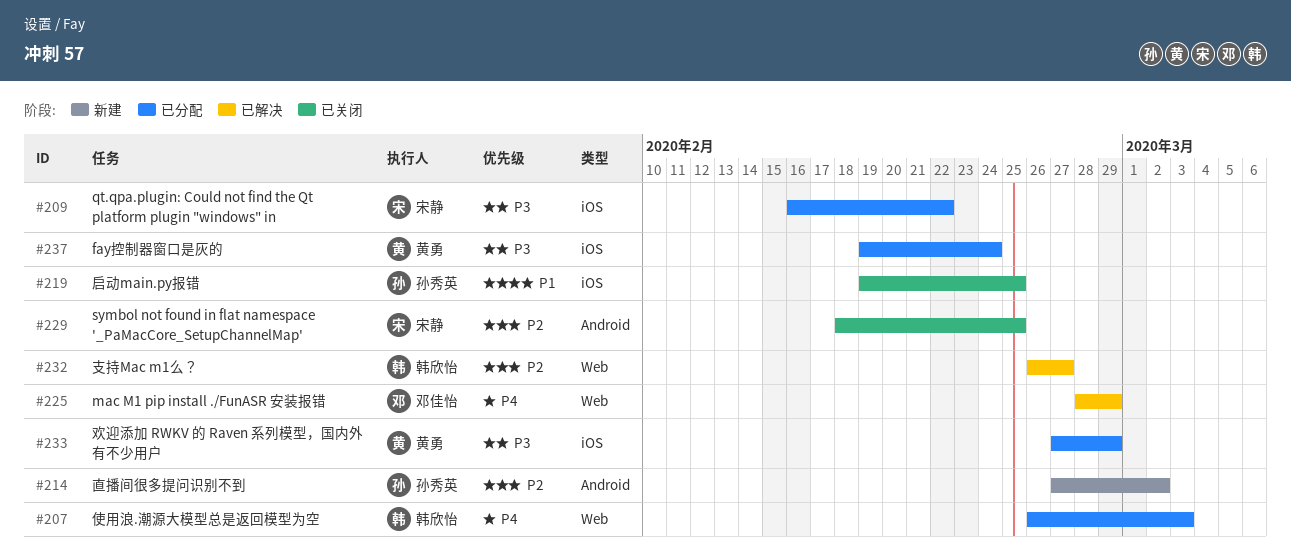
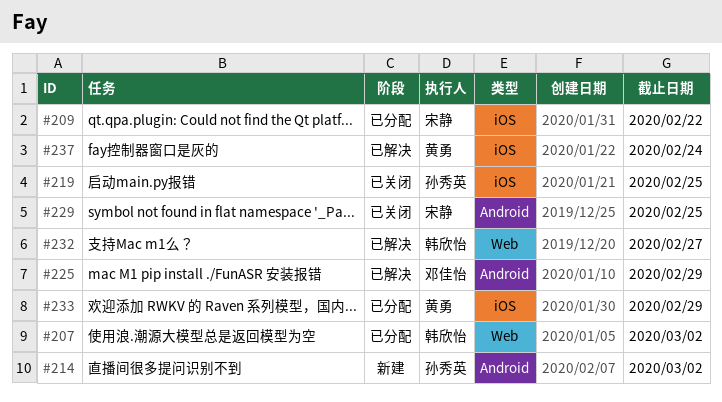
#207, due: Mar 3 -> Mar 2
#225, label: Web -> Android
#237, status: 已分配 -> 已解决

